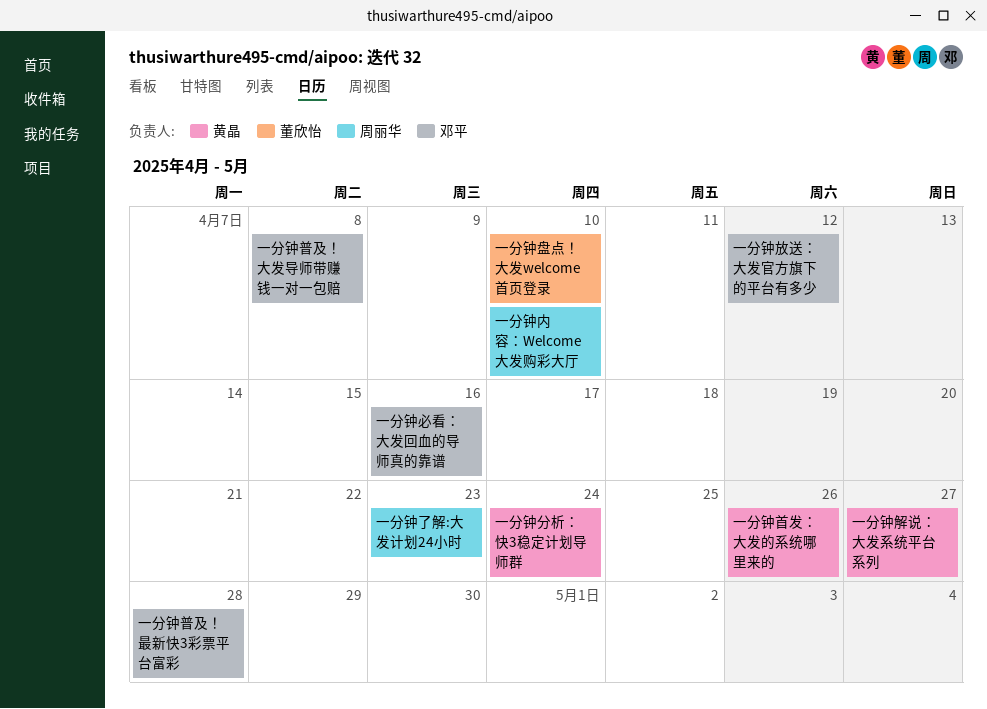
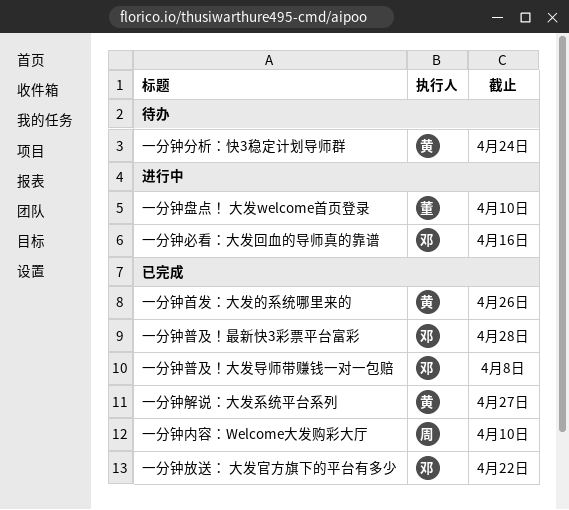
一分钟了解:大发计划24小时: present -> none
一分钟放送： 大发官方旗下的平台有多少, due: Apr 12 -> Apr 22

